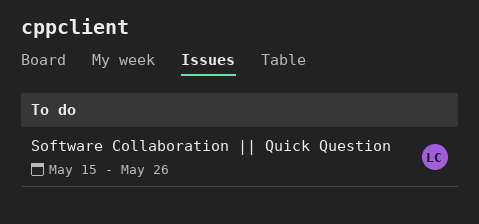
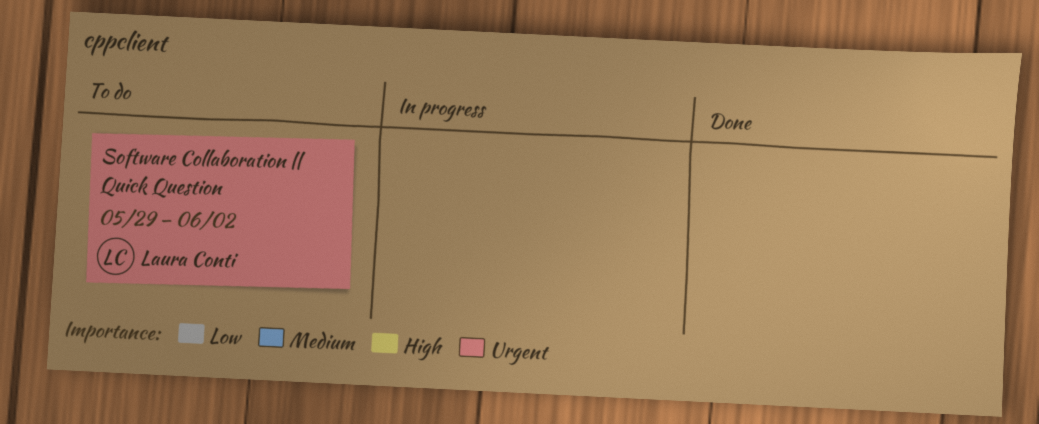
Software Collaboration || Quick Question, start: May 15 -> May 29
Software Collaboration || Quick Question, due: May 26 -> Jun 2

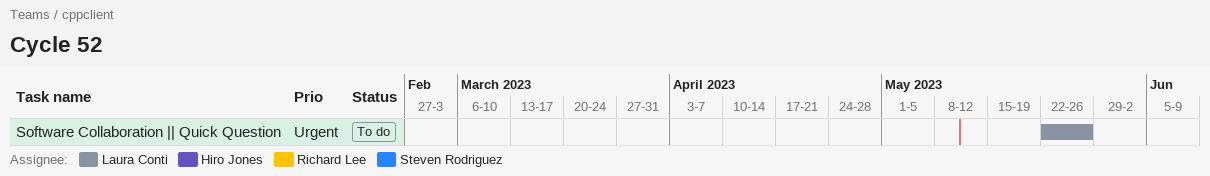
Software Collaboration || Quick Question, start: May 29 -> May 22
Software Collaboration || Quick Question, due: Jun 2 -> May 26

